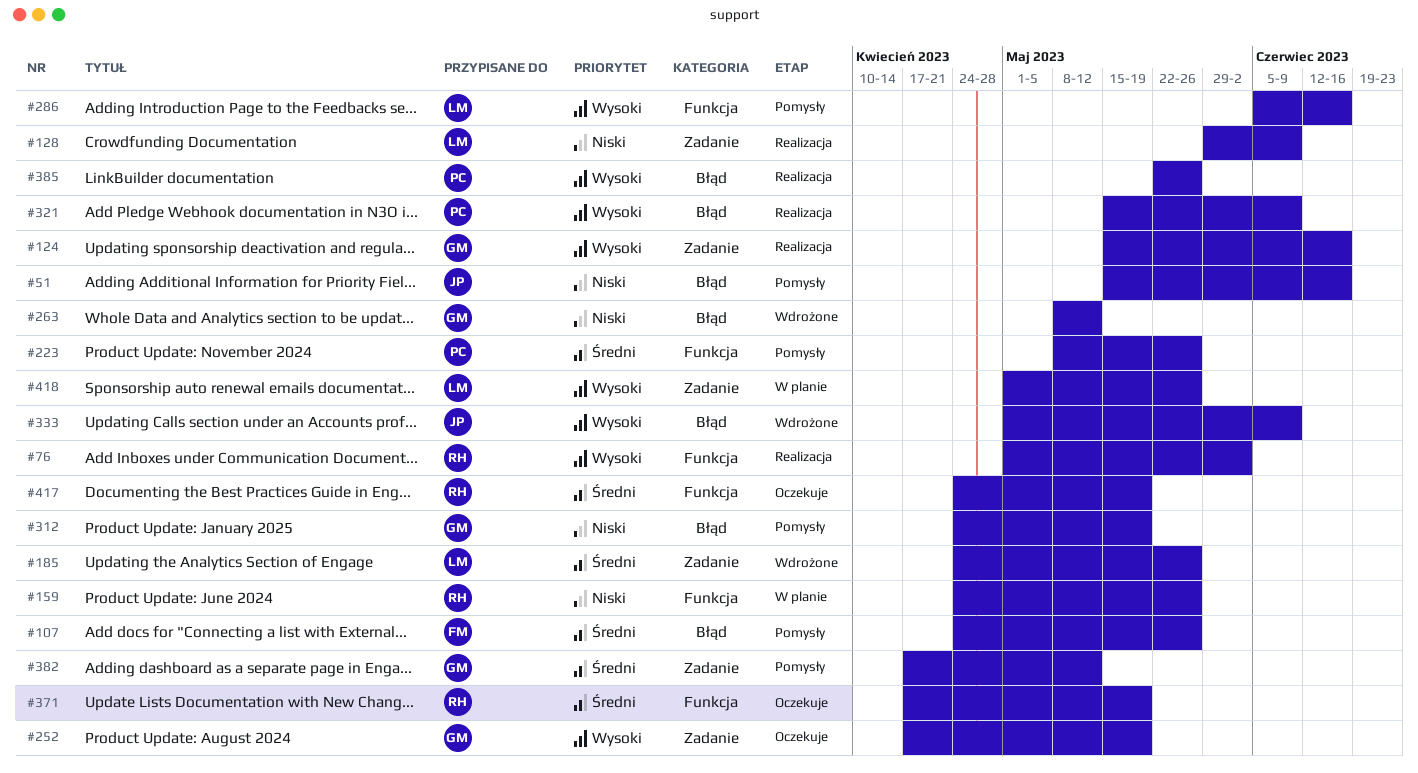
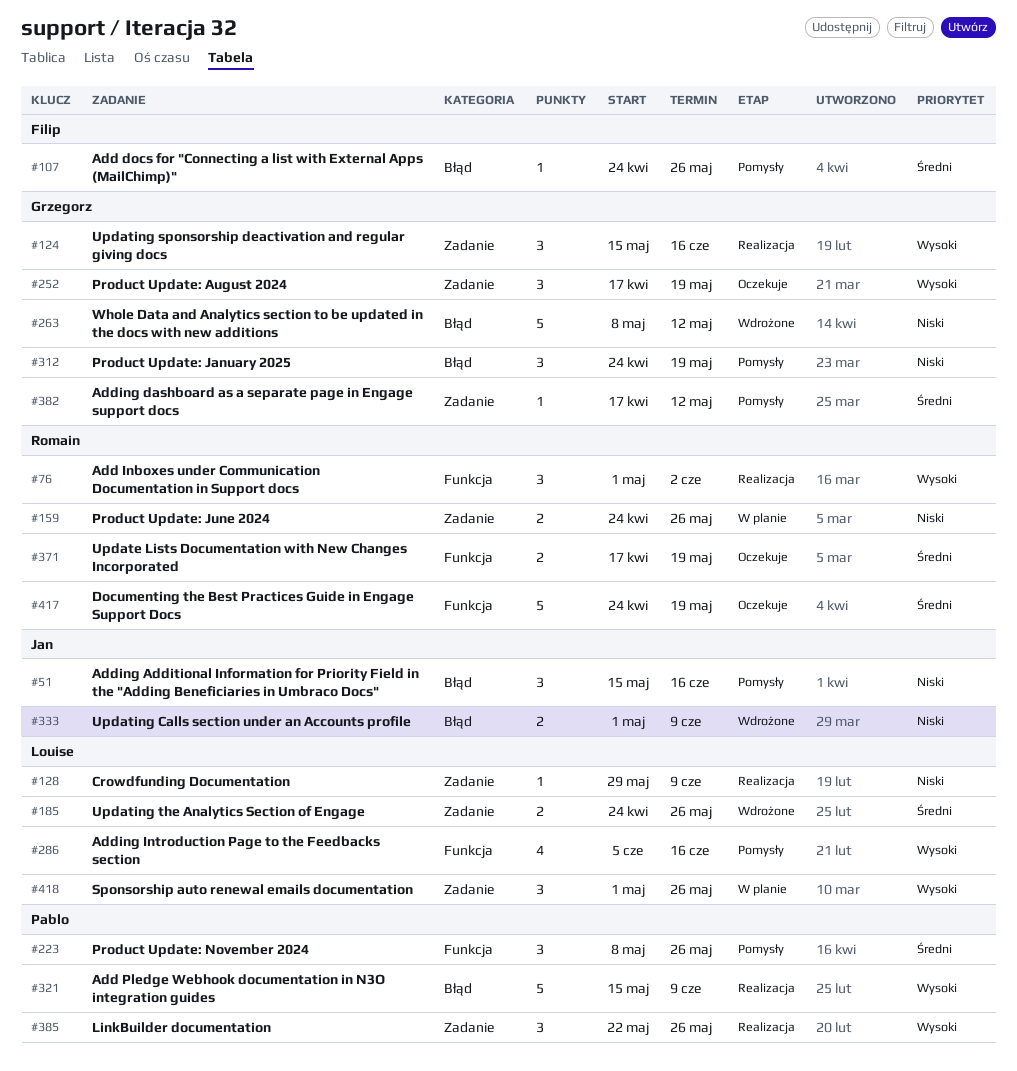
#159, label: Funkcja -> Zadanie
#333, priority: Wysoki -> Niski
#385, label: Błąd -> Zadanie

